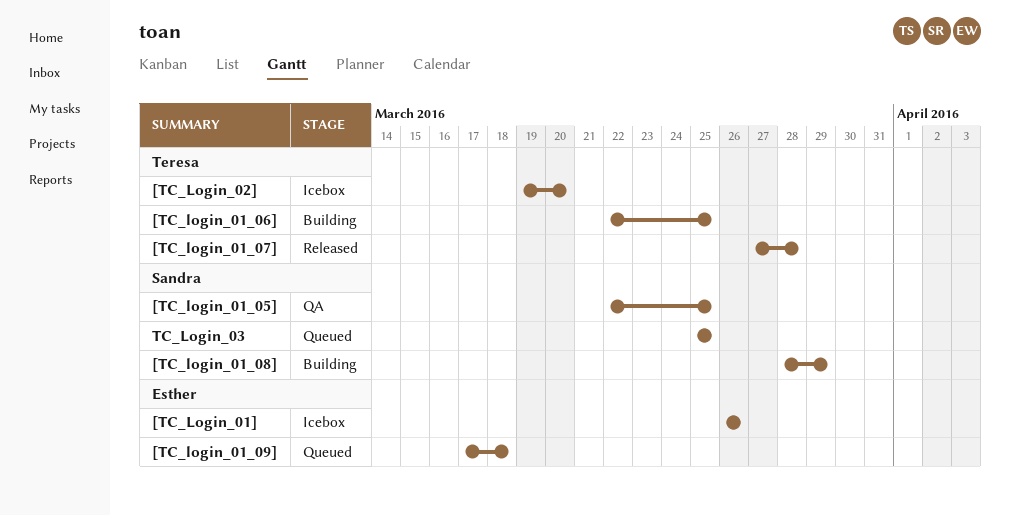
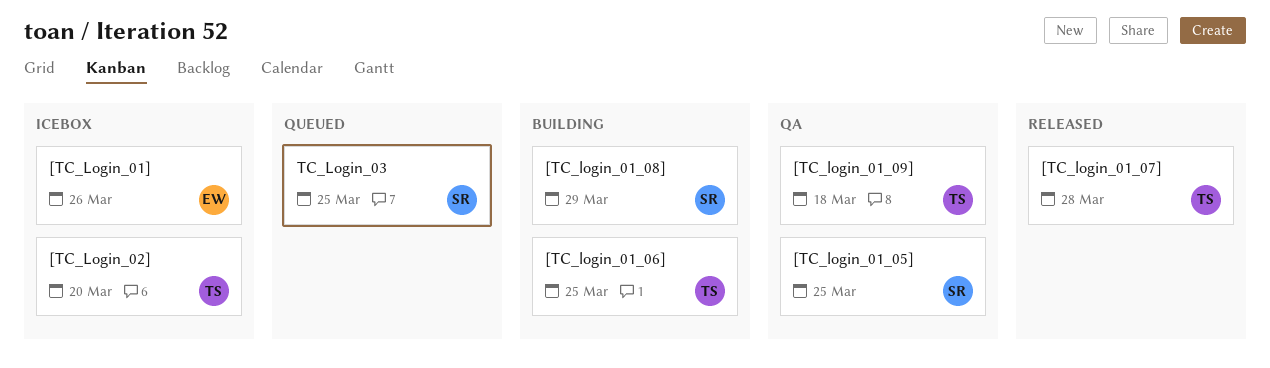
[TC_login_01_09], status: Queued -> QA
[TC_login_01_09], owner: Esther -> Teresa

